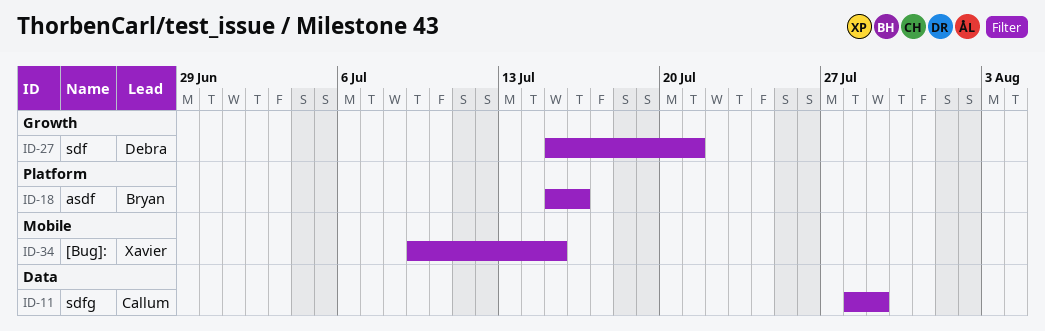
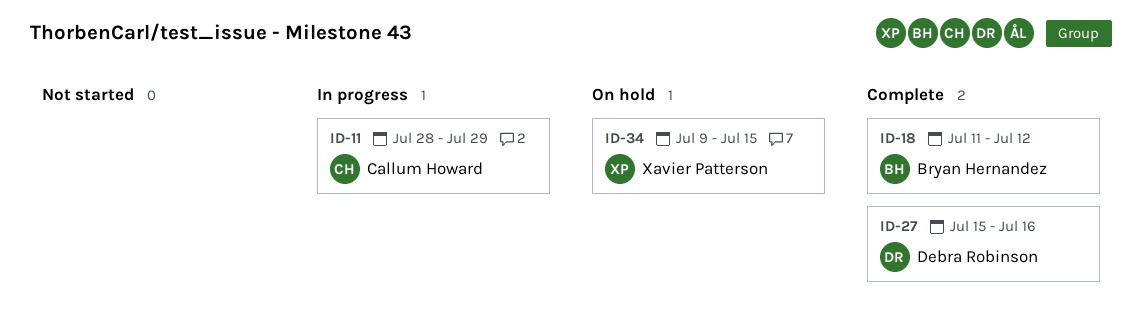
ID-18, start: Jul 15 -> Jul 11
ID-18, due: Jul 16 -> Jul 12
ID-27, due: Jul 21 -> Jul 16

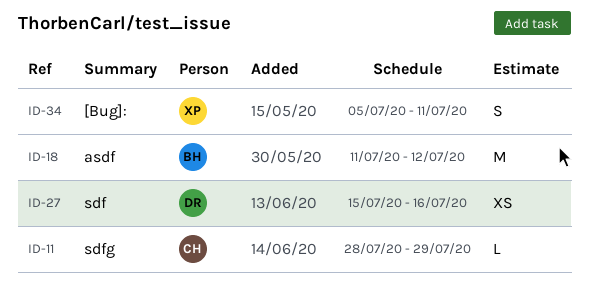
ID-34, start: Jul 9 -> Jul 5
ID-34, due: Jul 15 -> Jul 11

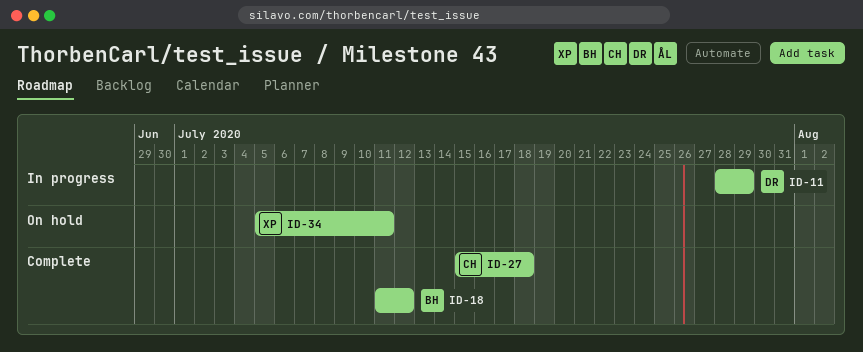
ID-11, owner: CH -> DR
ID-27, owner: DR -> CH
ID-27, due: Jul 16 -> Jul 18

